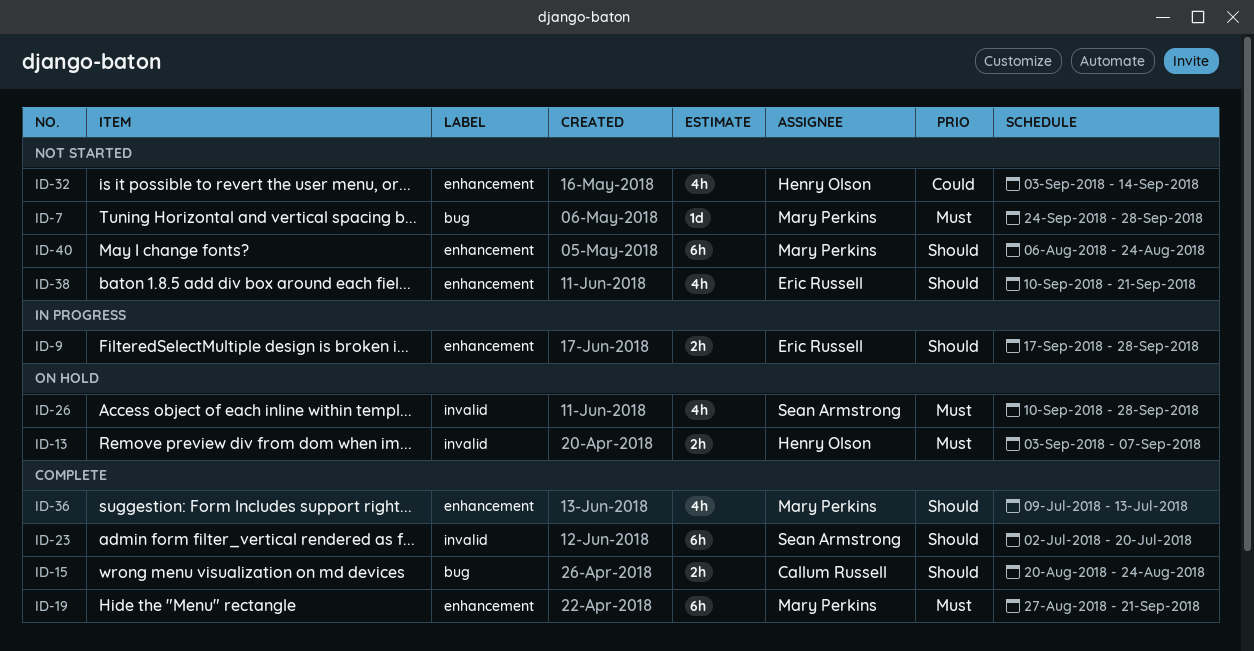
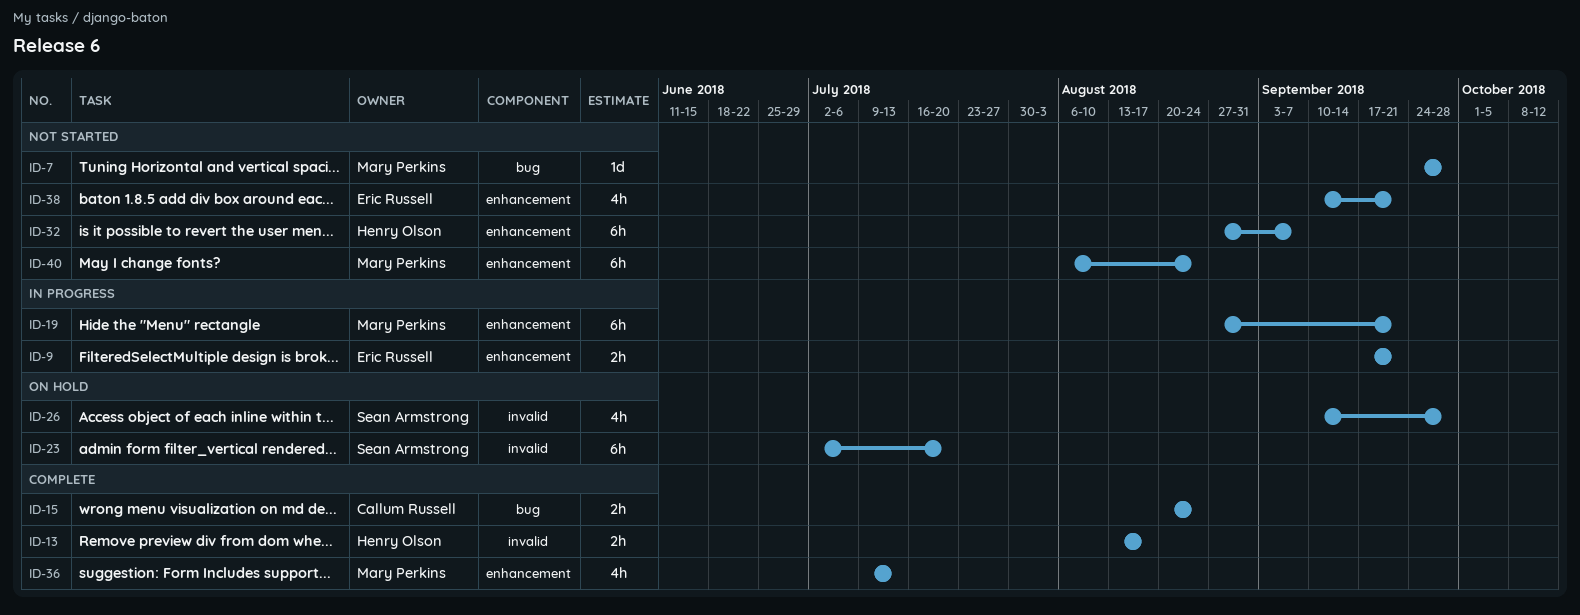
ID-9, due: Sep 28 -> Sep 21
ID-13, status: On hold -> Complete
ID-13, start: Sep 3 -> Aug 13
ID-13, due: Sep 7 -> Aug 17
ID-19, status: Complete -> In progress
ID-23, status: Complete -> On hold
ID-32, estimate: 4h -> 6h
ID-32, start: Sep 3 -> Aug 27
ID-32, due: Sep 14 -> Sep 7

